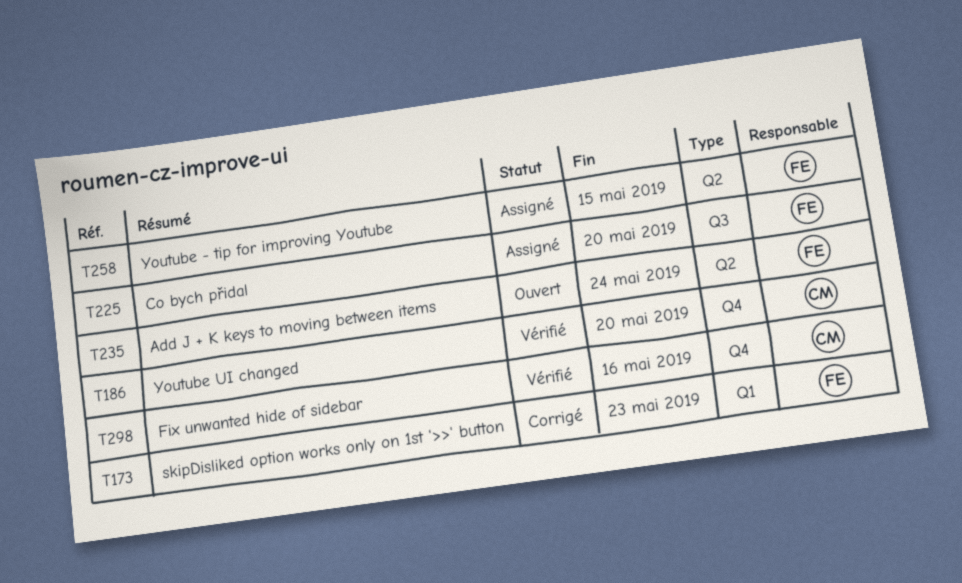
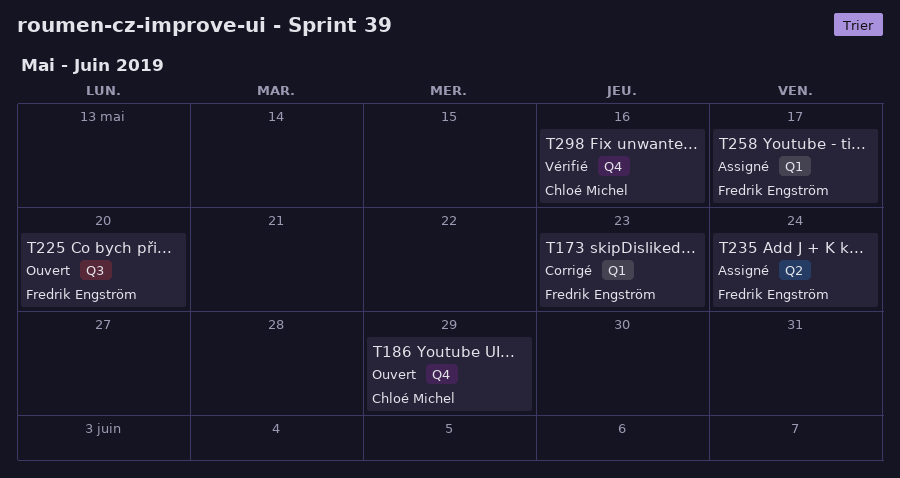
T186, status: Vérifié -> Ouvert
T186, due: May 20 -> May 29
T225, status: Assigné -> Ouvert
T235, status: Ouvert -> Assigné
T258, label: Q2 -> Q1
T258, due: May 15 -> May 17

